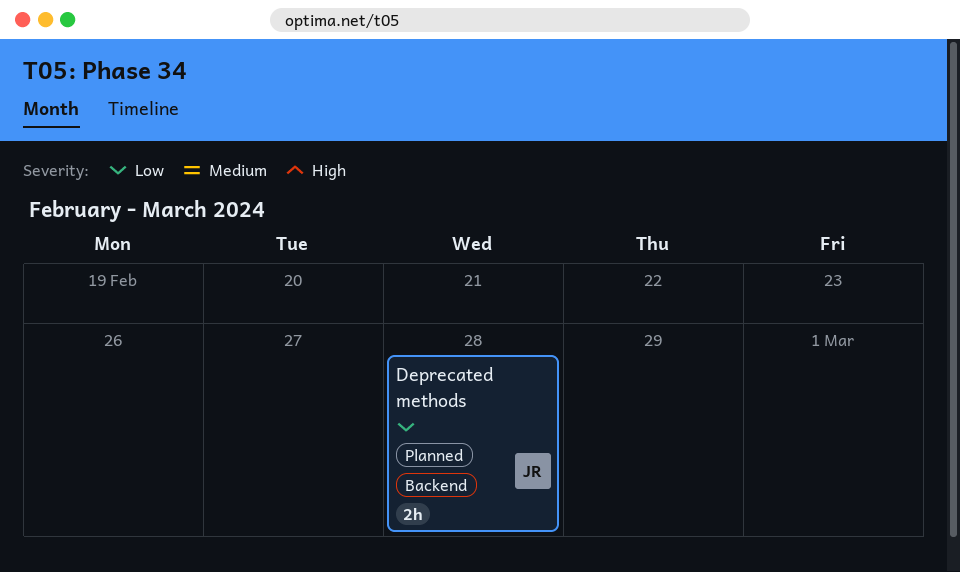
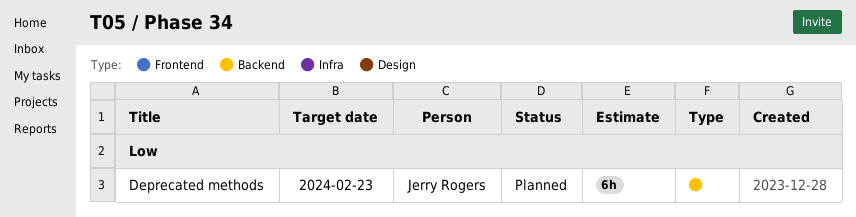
Deprecated methods, estimate: 2h -> 6h
Deprecated methods, due: Feb 28 -> Feb 23

